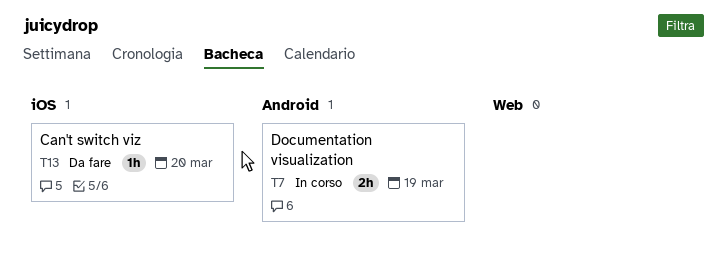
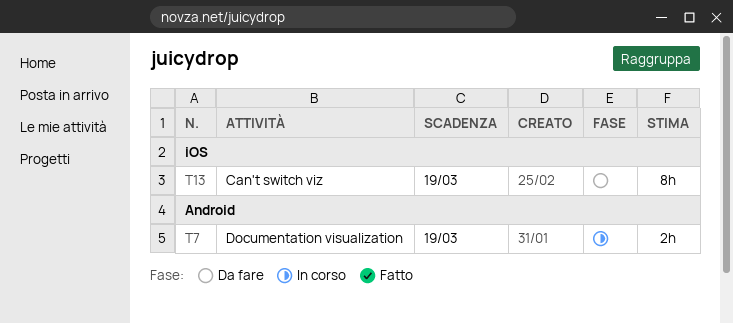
T13, estimate: 1h -> 8h
T13, due: Mar 20 -> Mar 19

